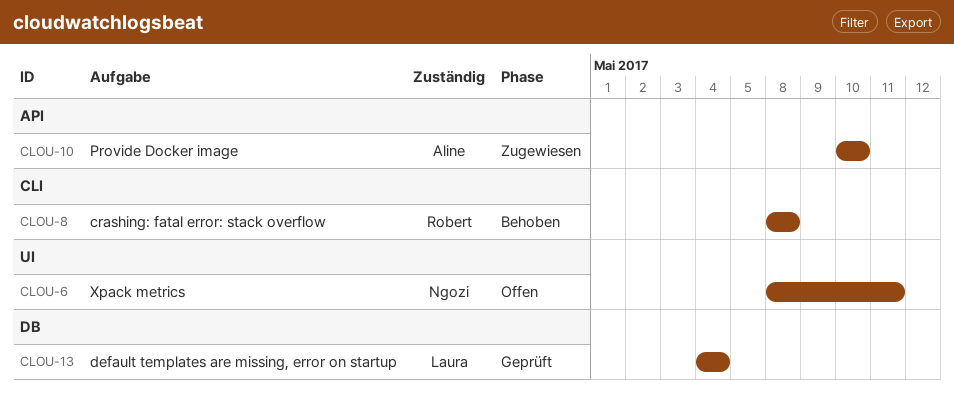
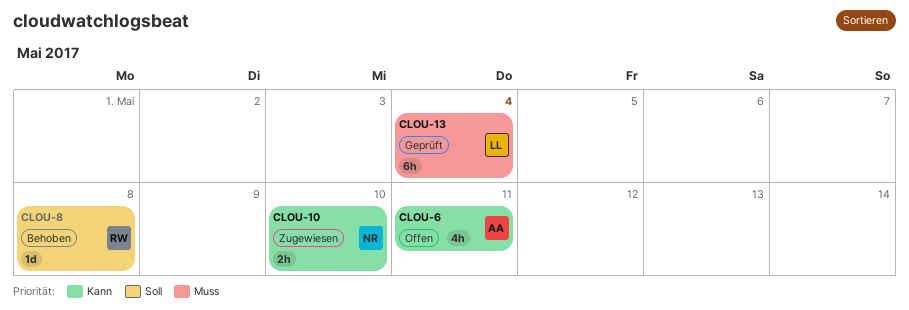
CLOU-6, owner: Ngozi -> Aline
CLOU-10, owner: Aline -> Ngozi

